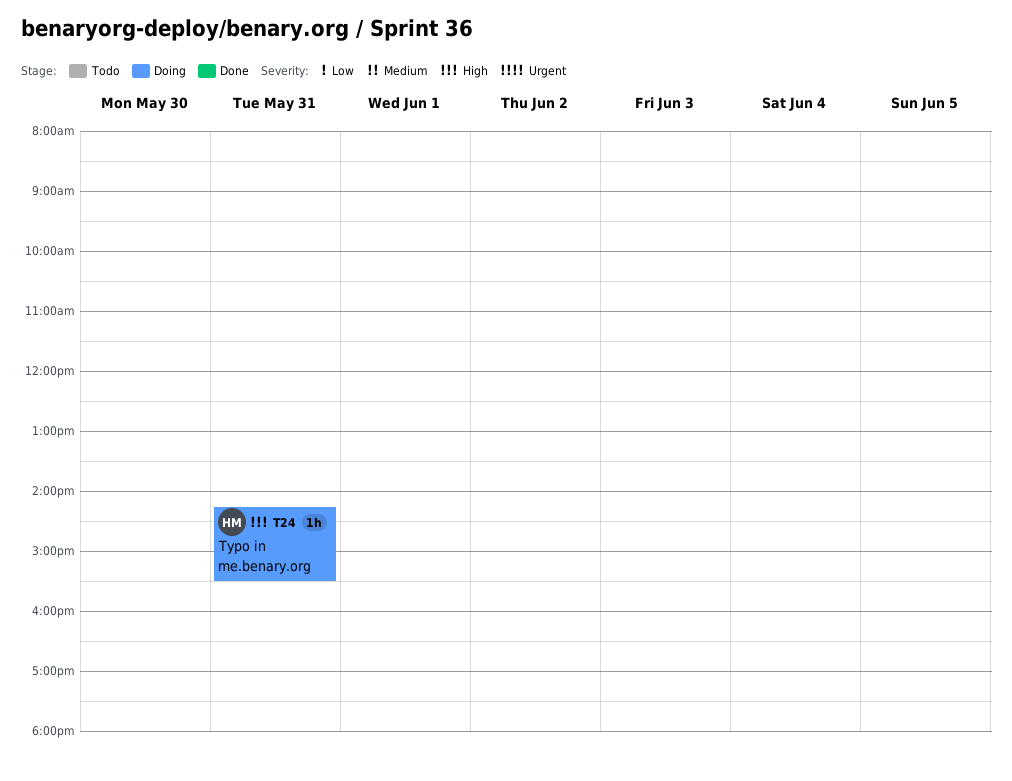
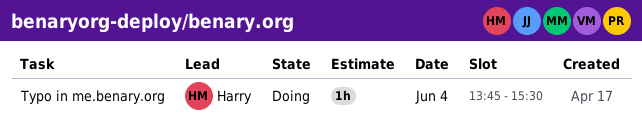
Typo in me.benary.org, day: May 31 -> Jun 4
Typo in me.benary.org, begins: 14:15 -> 13:45

